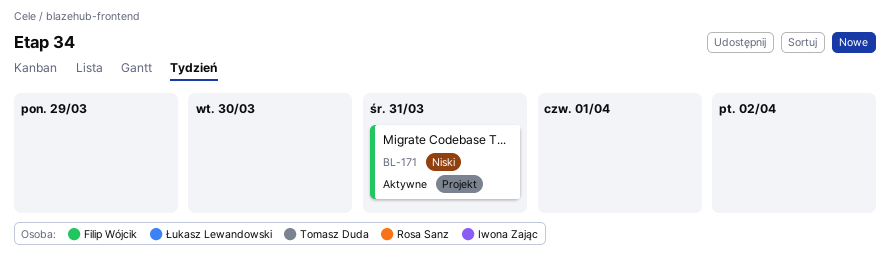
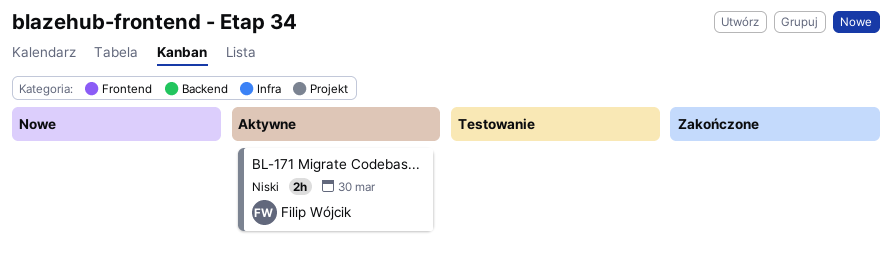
BL-171, due: Mar 31 -> Mar 30

